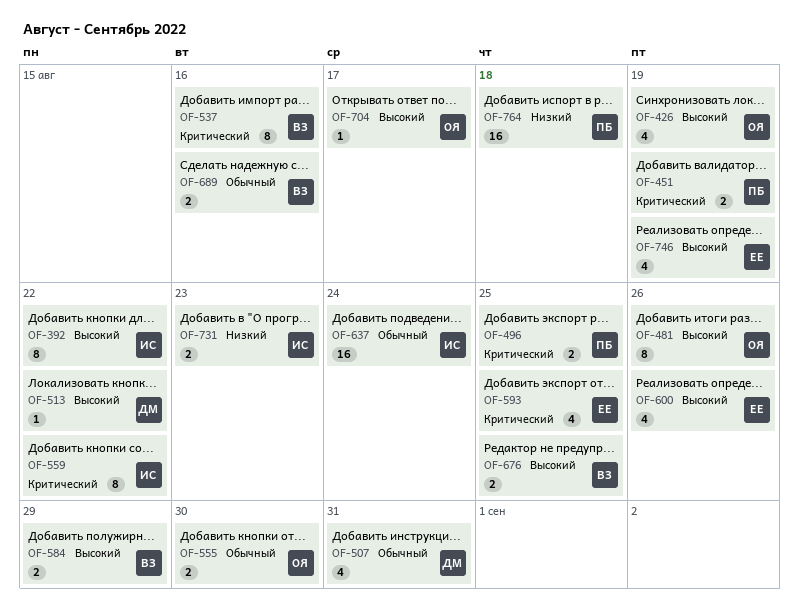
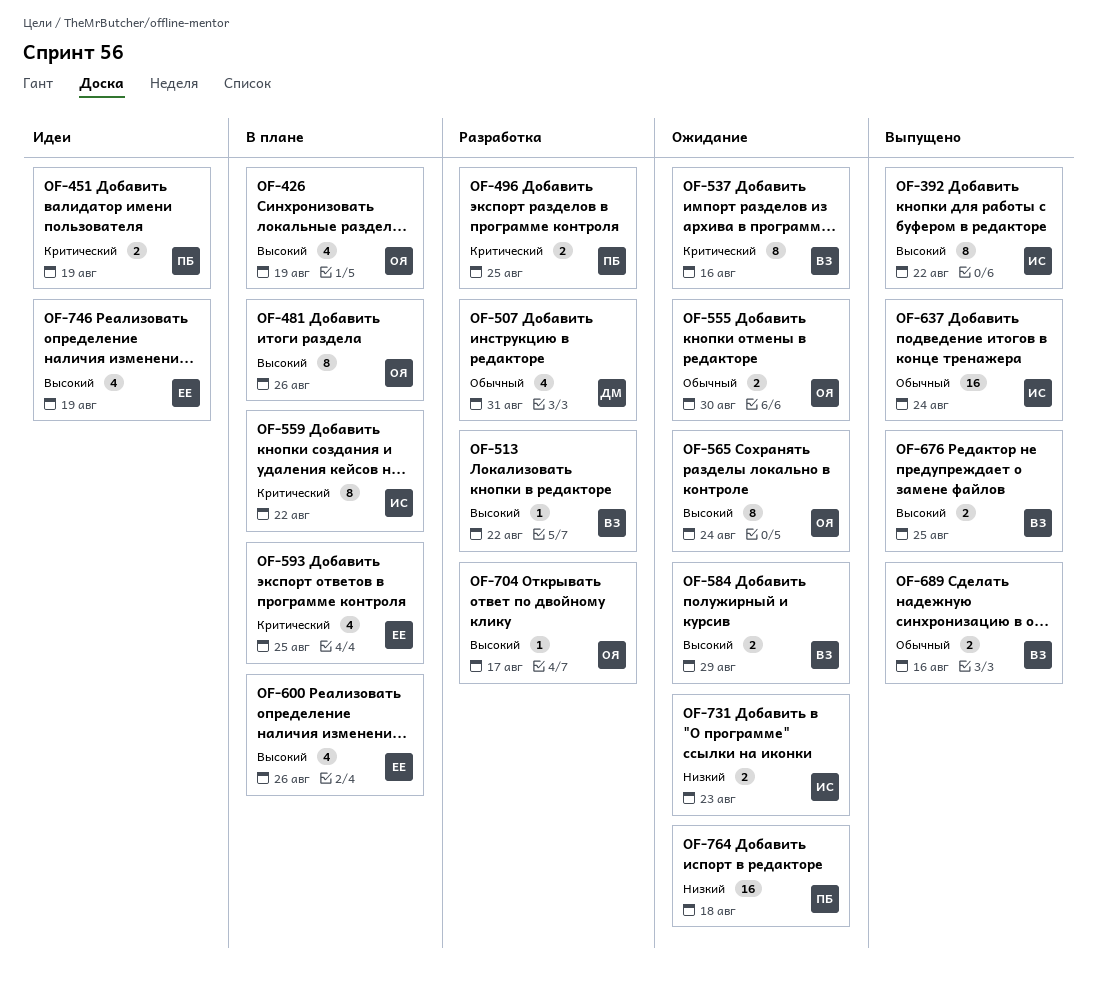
OF-513, owner: ДМ -> ВЗ
OF-565: none -> present

